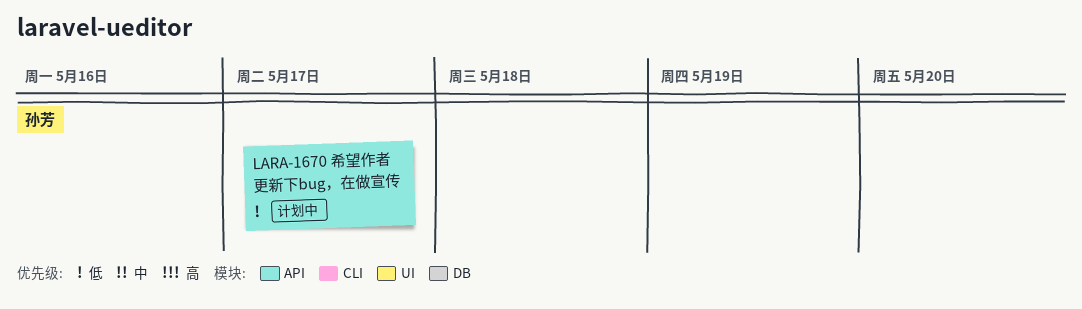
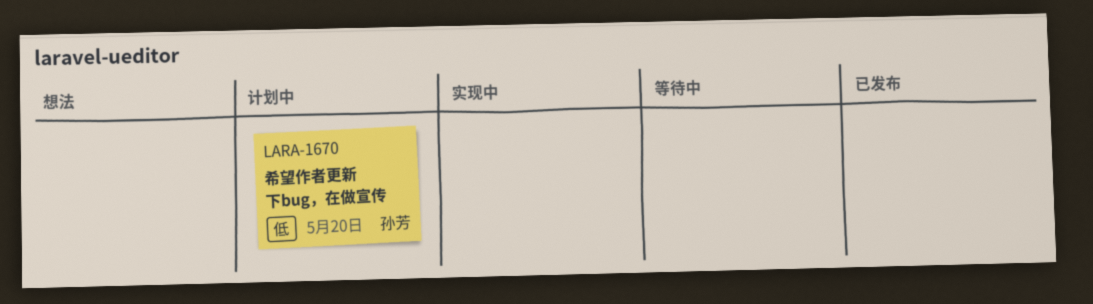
LARA-1670, due: May 17 -> May 20

